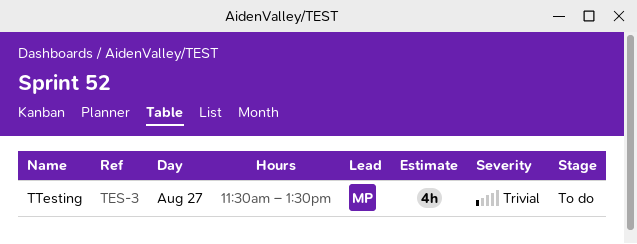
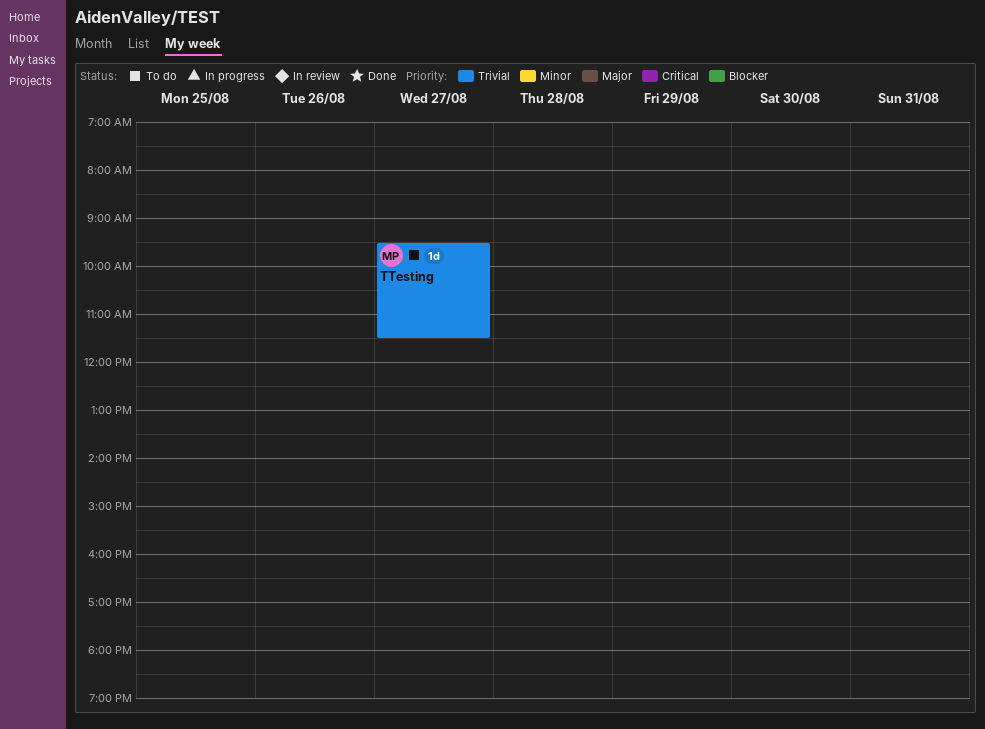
TTesting, estimate: 4h -> 1d
TTesting, begins: 11:30 -> 09:30
TTesting, ends: 13:30 -> 11:30

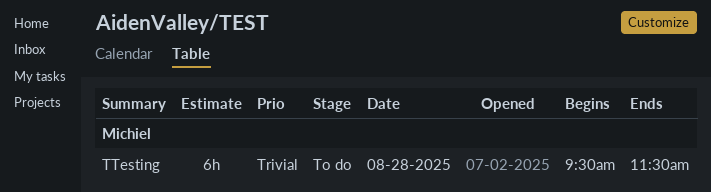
TTesting, estimate: 1d -> 6h
TTesting, day: Aug 27 -> Aug 28

